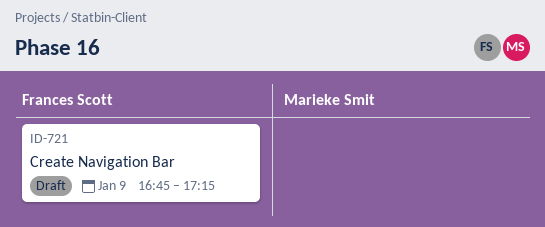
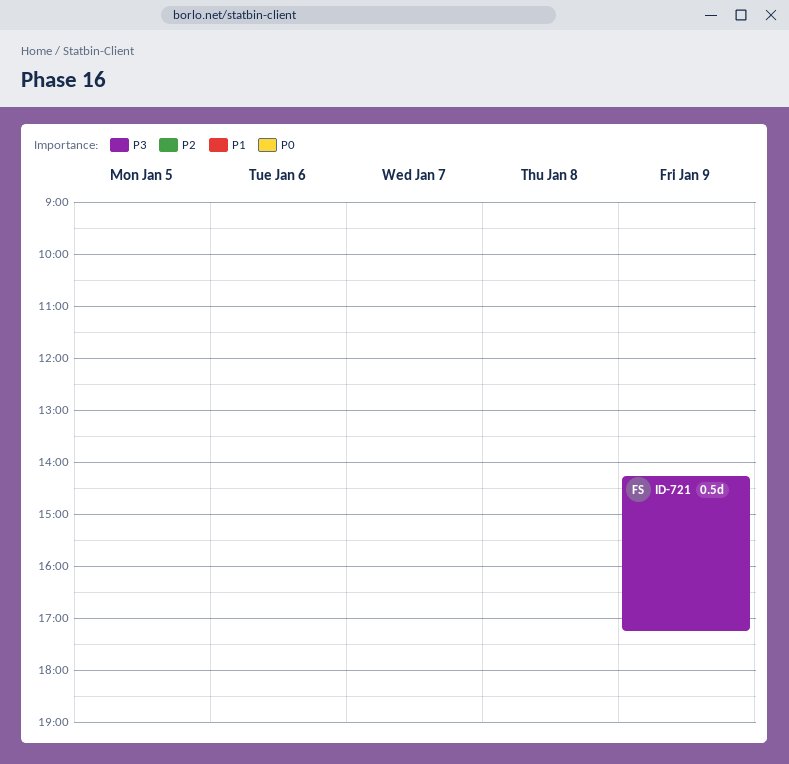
ID-721, begins: 16:45 -> 14:15

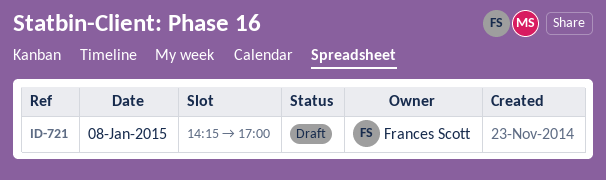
ID-721, day: Jan 9 -> Jan 8
ID-721, ends: 17:15 -> 17:00

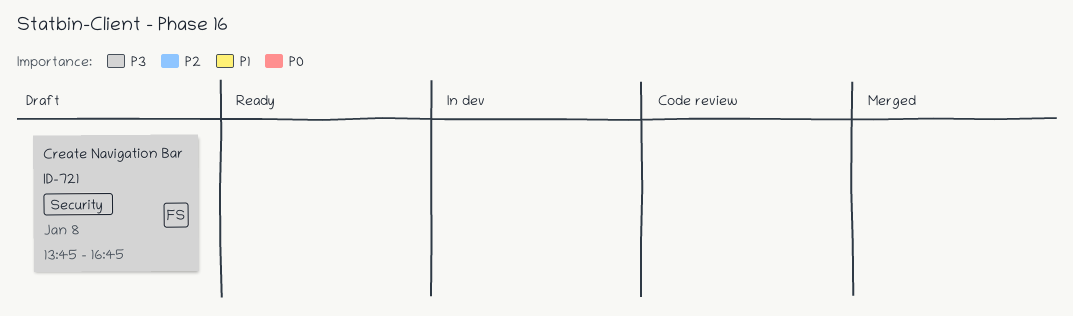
ID-721, begins: 14:15 -> 13:45
ID-721, ends: 17:00 -> 16:45

